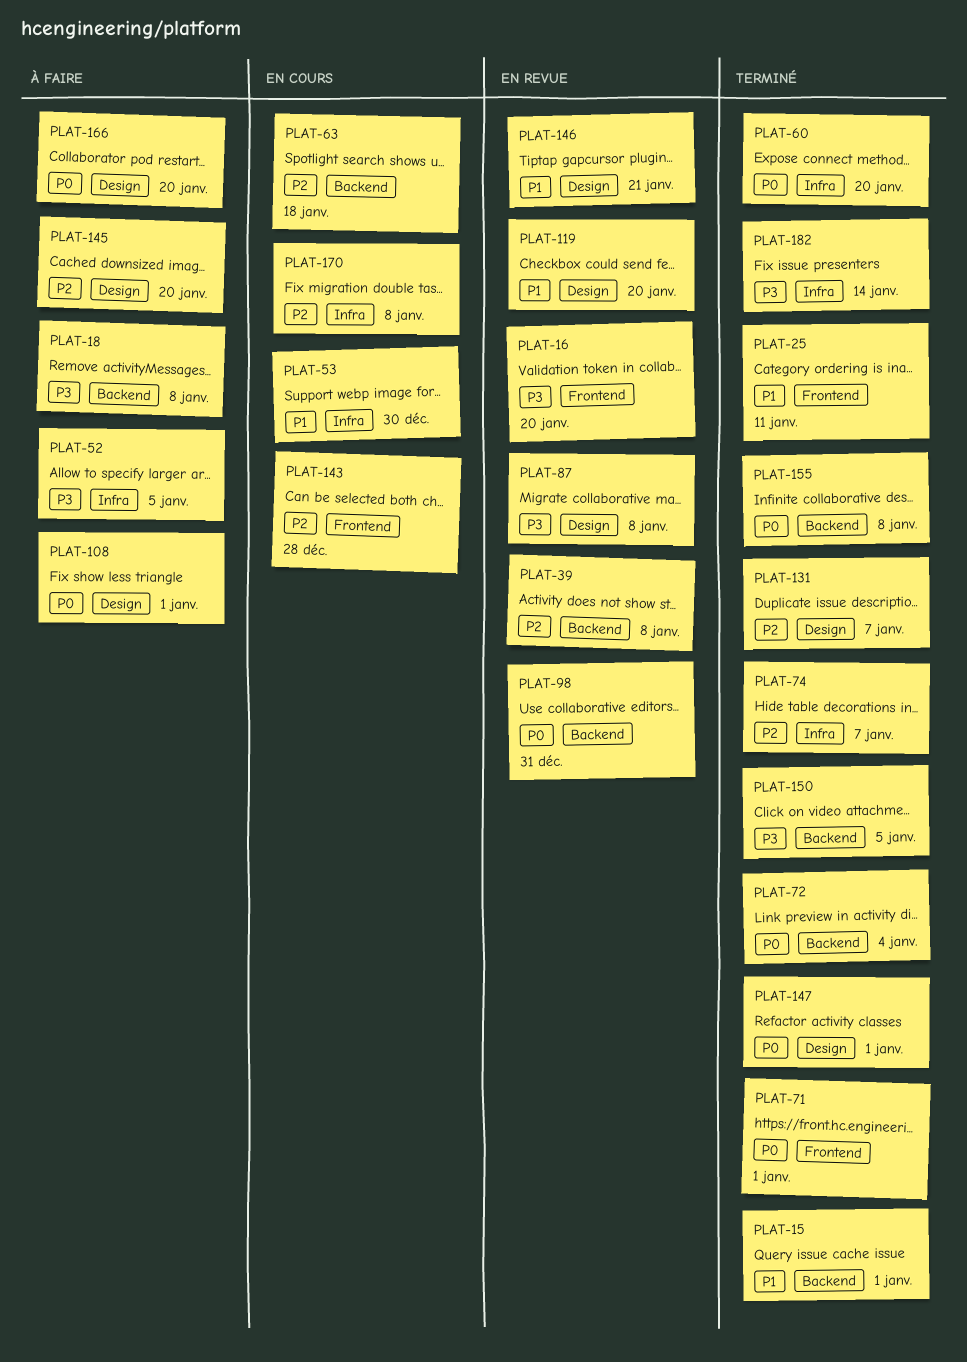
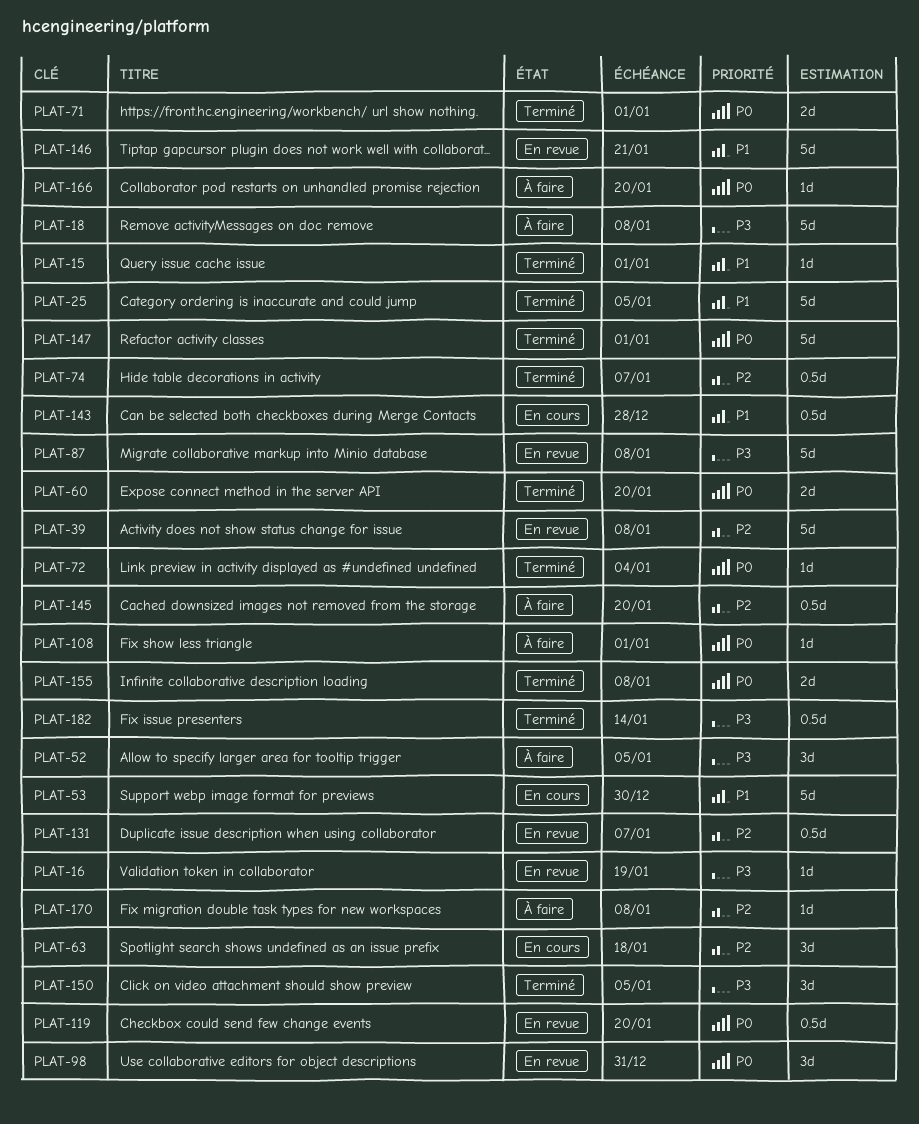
PLAT-16, due: Jan 20 -> Jan 19
PLAT-25, due: Jan 11 -> Jan 5
PLAT-119, priority: P1 -> P0
PLAT-131, status: Terminé -> En revue
PLAT-143, priority: P2 -> P1
PLAT-170, status: En cours -> À faire

